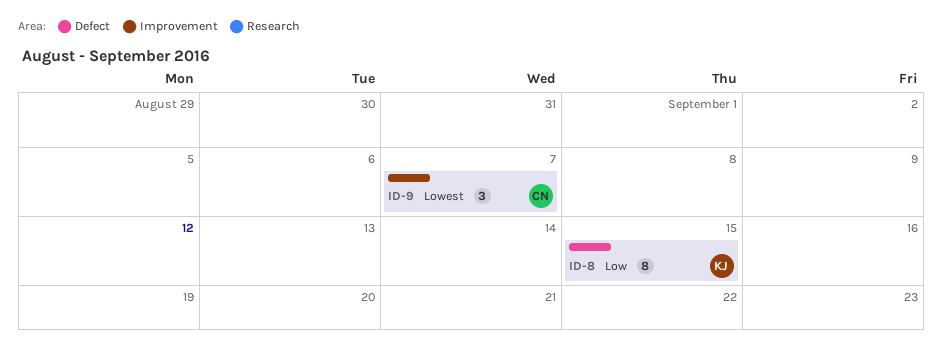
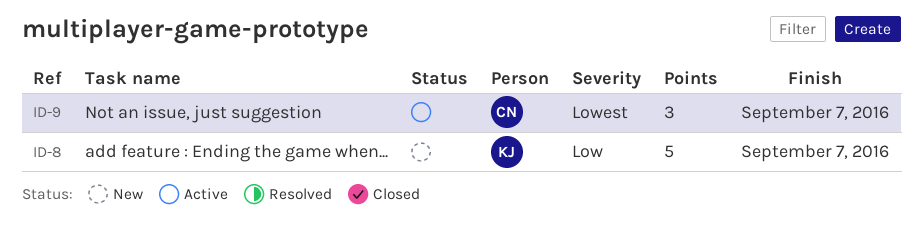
ID-8, estimate: 8 -> 5
ID-8, due: Sep 15 -> Sep 7

